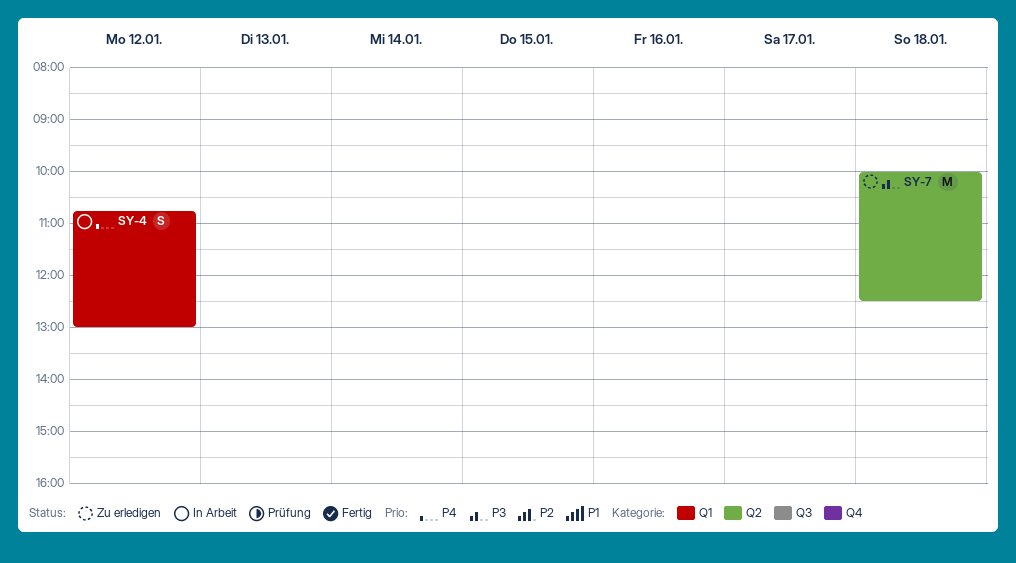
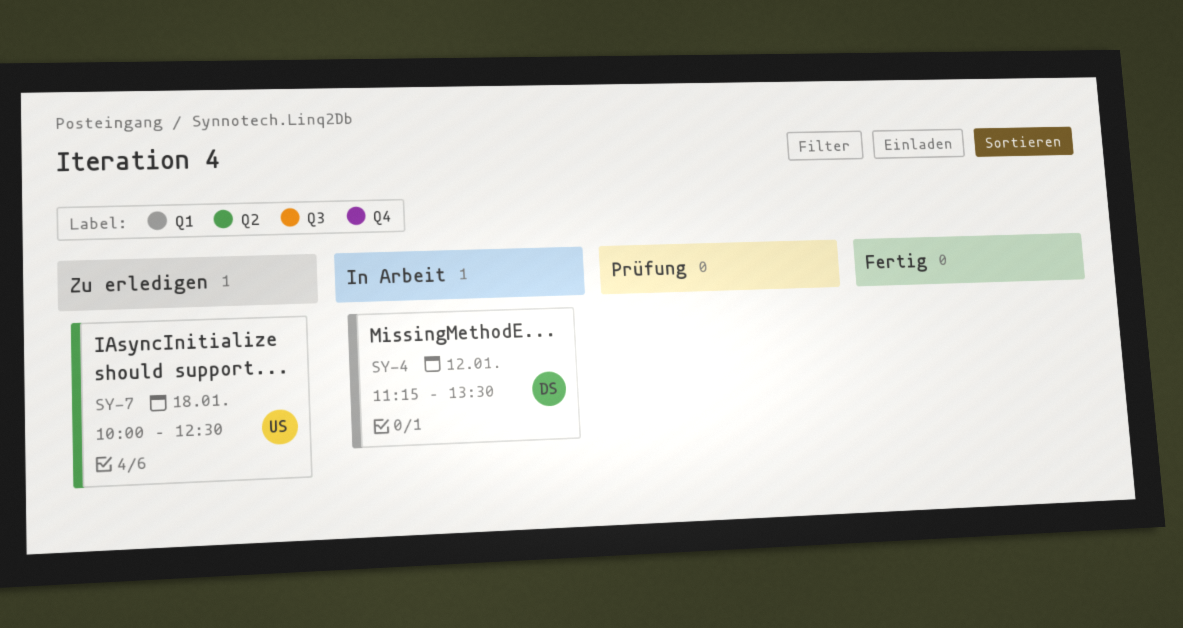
SY-4, begins: 10:45 -> 11:15
SY-4, ends: 13:00 -> 13:30

